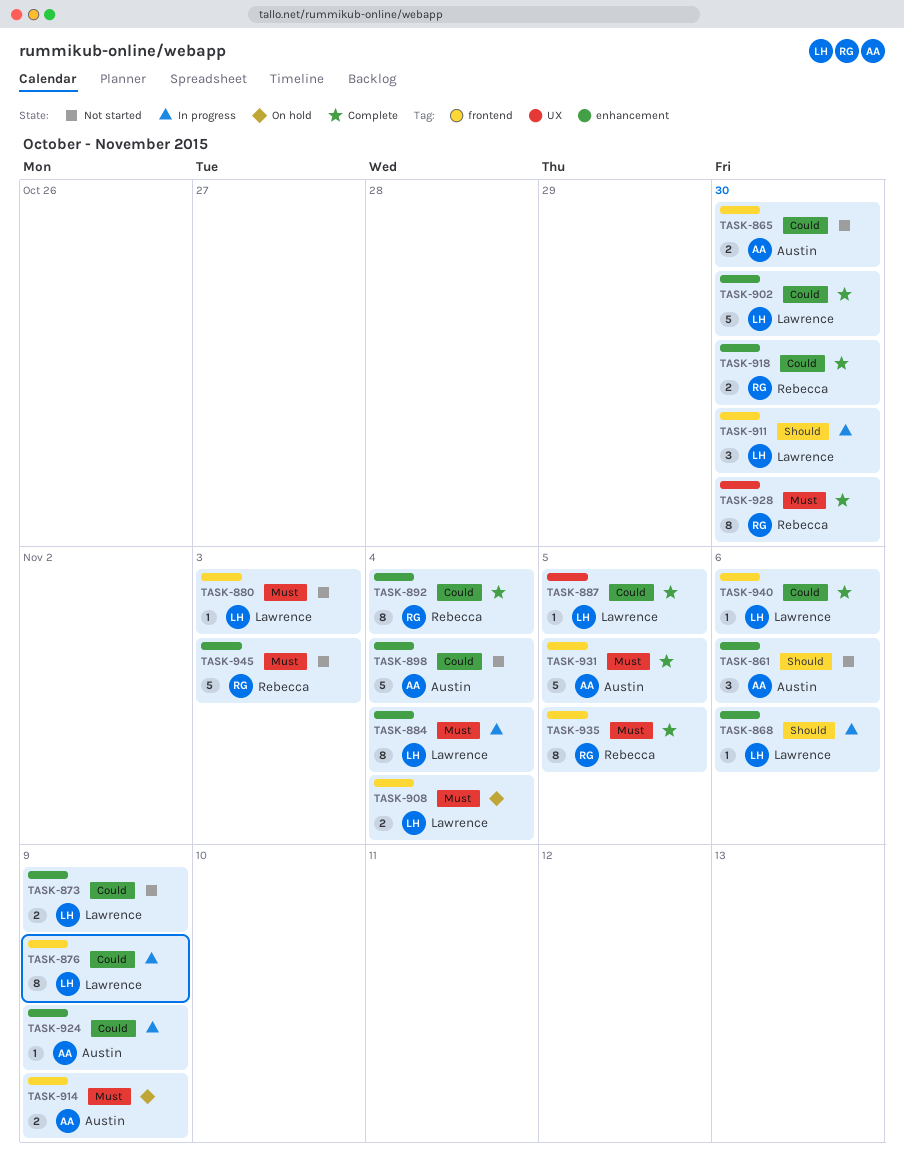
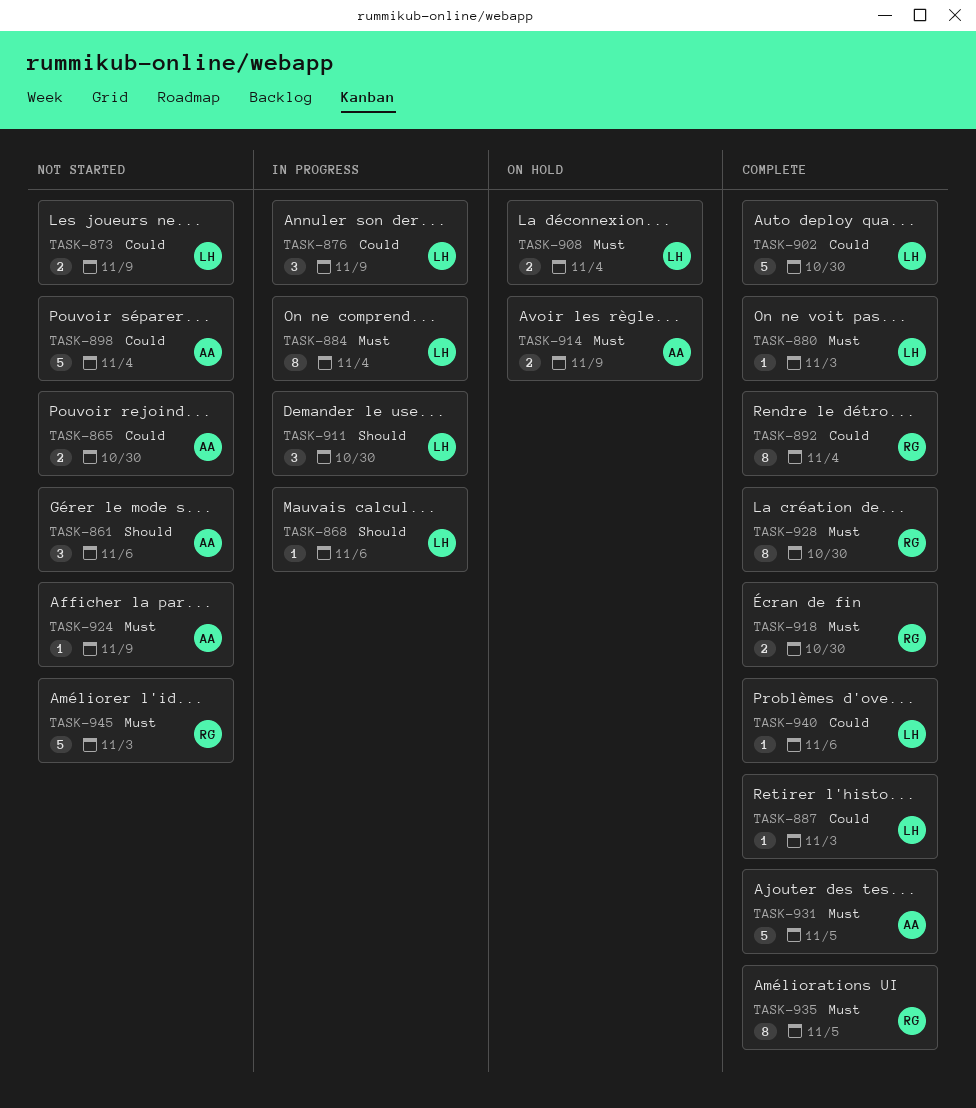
TASK-876, estimate: 8 -> 3
TASK-880, status: Not started -> Complete
TASK-887, due: Nov 5 -> Nov 3
TASK-918, priority: Could -> Must
TASK-924, status: In progress -> Not started
TASK-924, priority: Could -> Must

